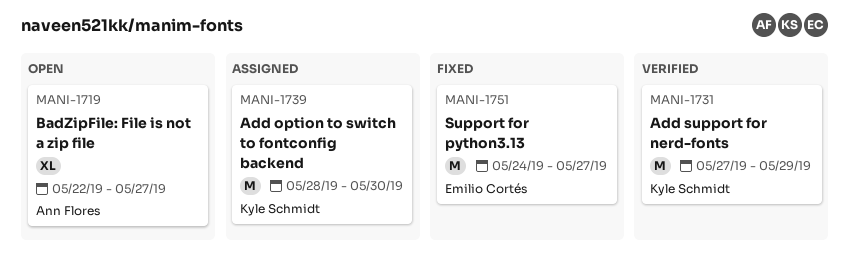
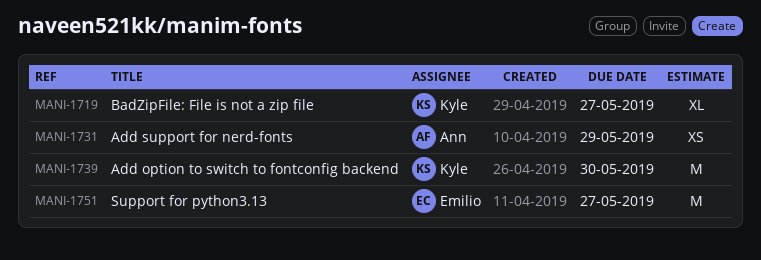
MANI-1719, owner: Ann Flores -> Kyle Schmidt
MANI-1731, owner: Kyle Schmidt -> Ann Flores
MANI-1731, estimate: M -> XS

